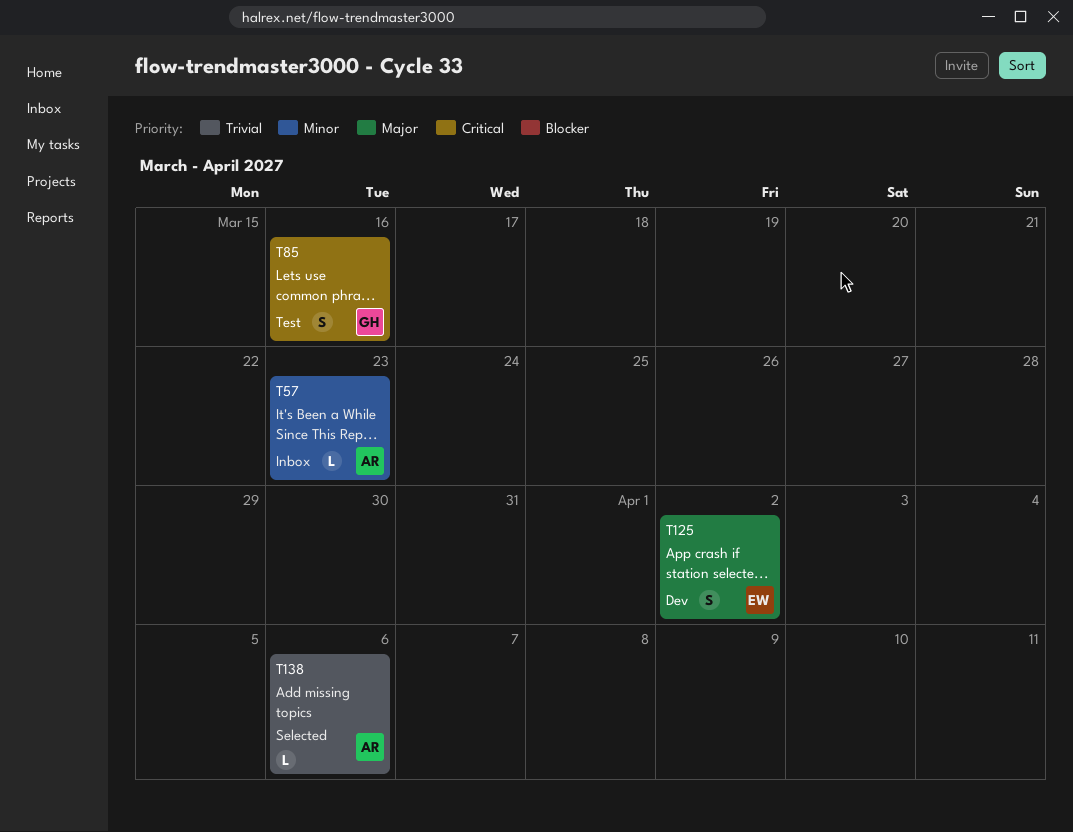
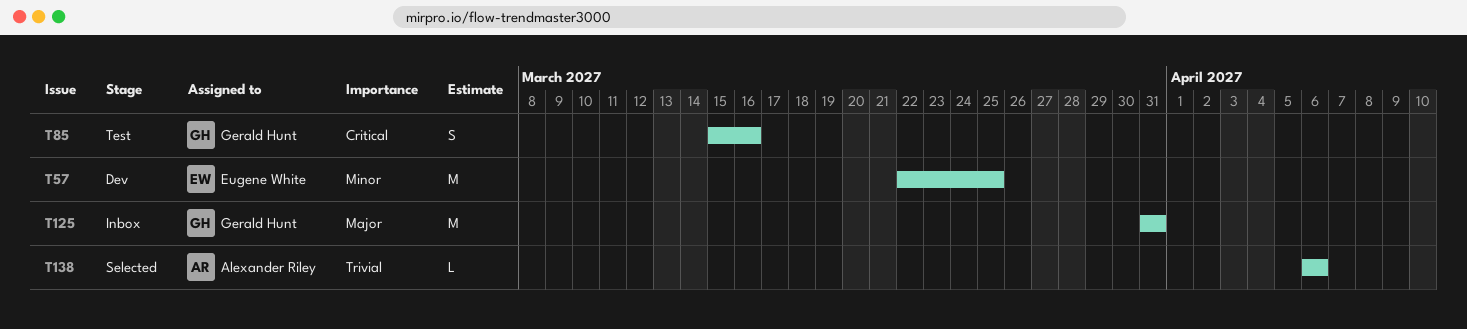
T57, status: Inbox -> Dev
T57, owner: Alexander Riley -> Eugene White
T57, estimate: L -> M
T57, due: Mar 23 -> Mar 25
T125, status: Dev -> Inbox
T125, owner: Eugene White -> Gerald Hunt
T125, estimate: S -> M
T125, due: Apr 2 -> Mar 31

